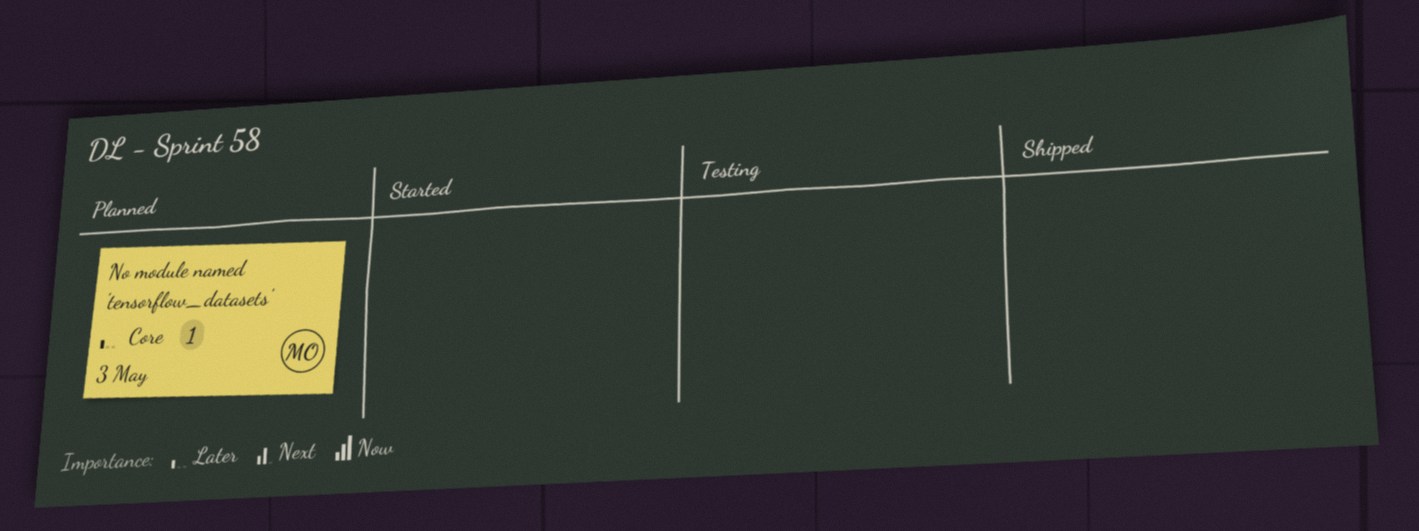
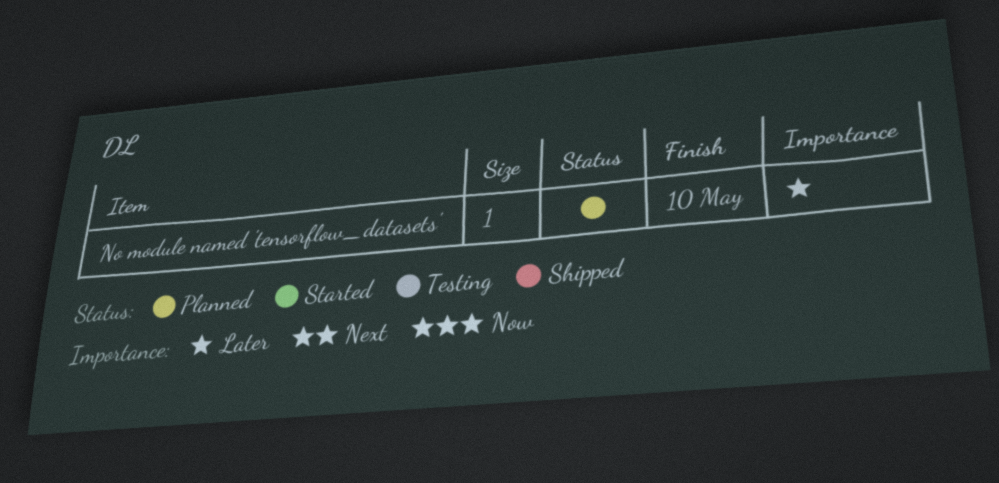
No module named 'tensorflow_datasets', due: May 3 -> May 10

